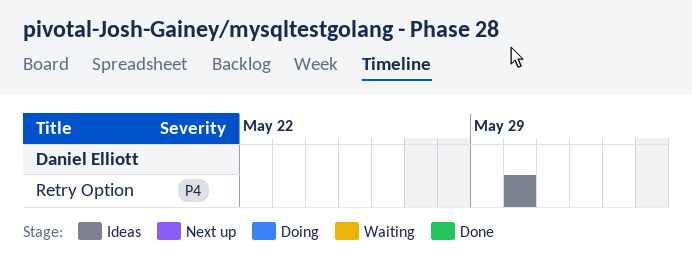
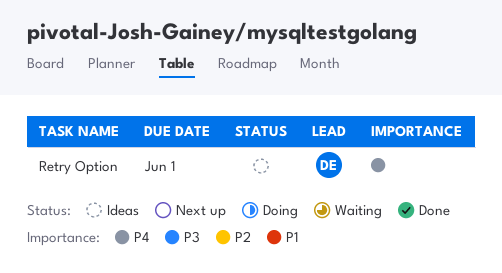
Retry Option, due: May 30 -> Jun 1

